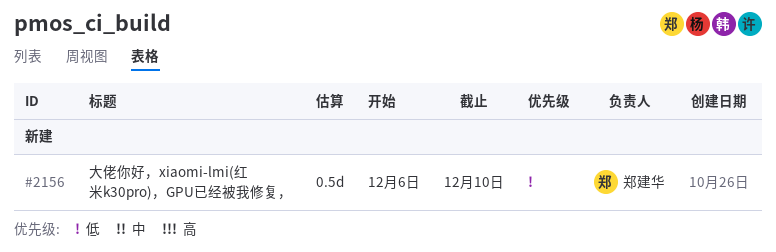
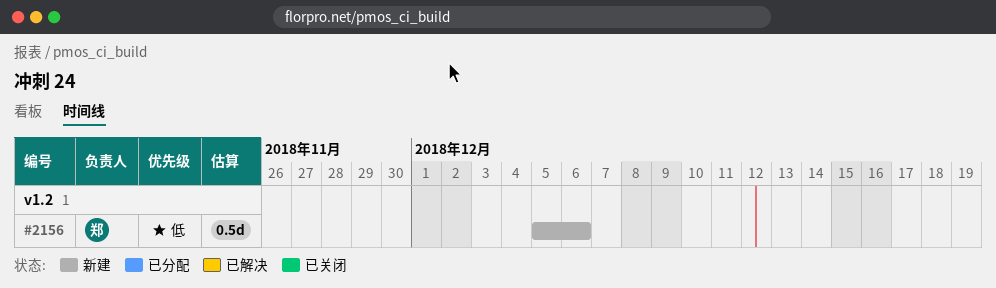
#2156, start: Dec 6 -> Dec 5
#2156, due: Dec 10 -> Dec 6

